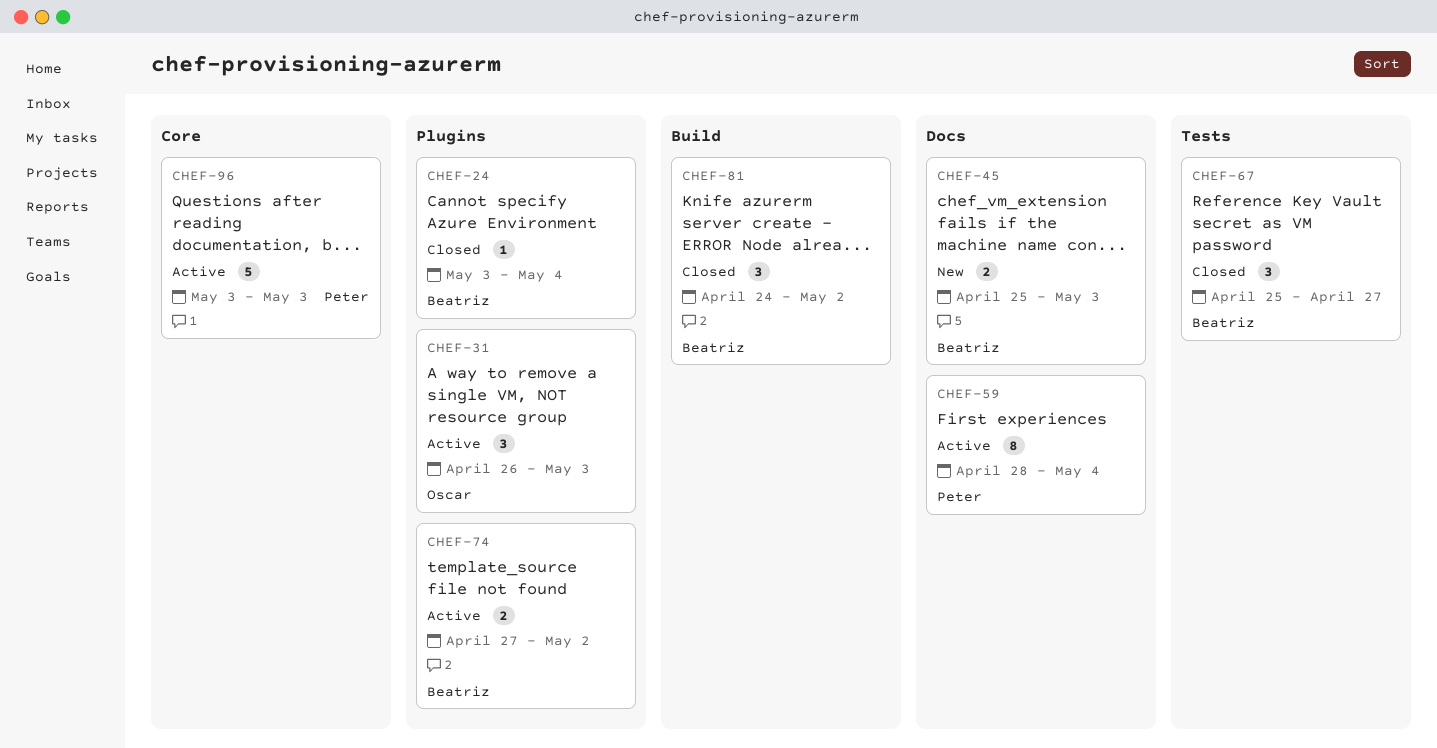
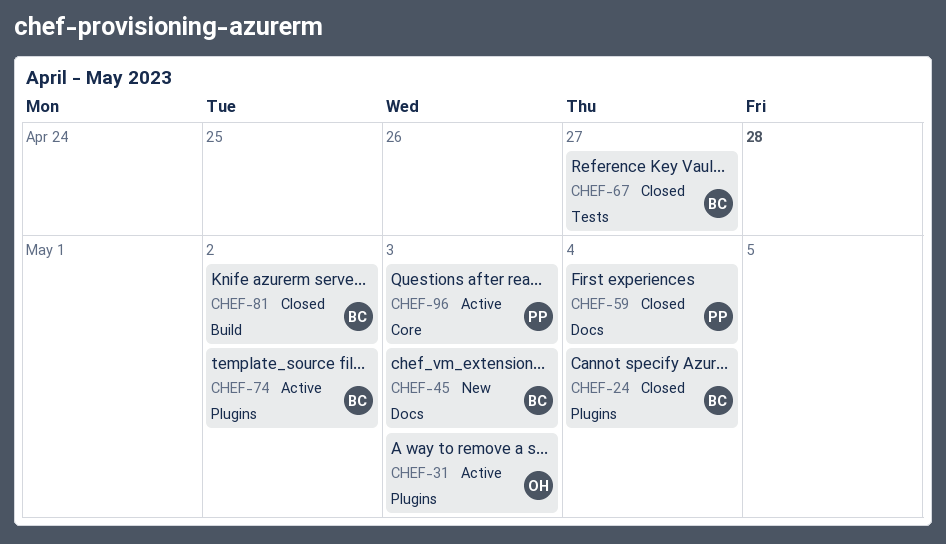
CHEF-59, status: Active -> Closed

